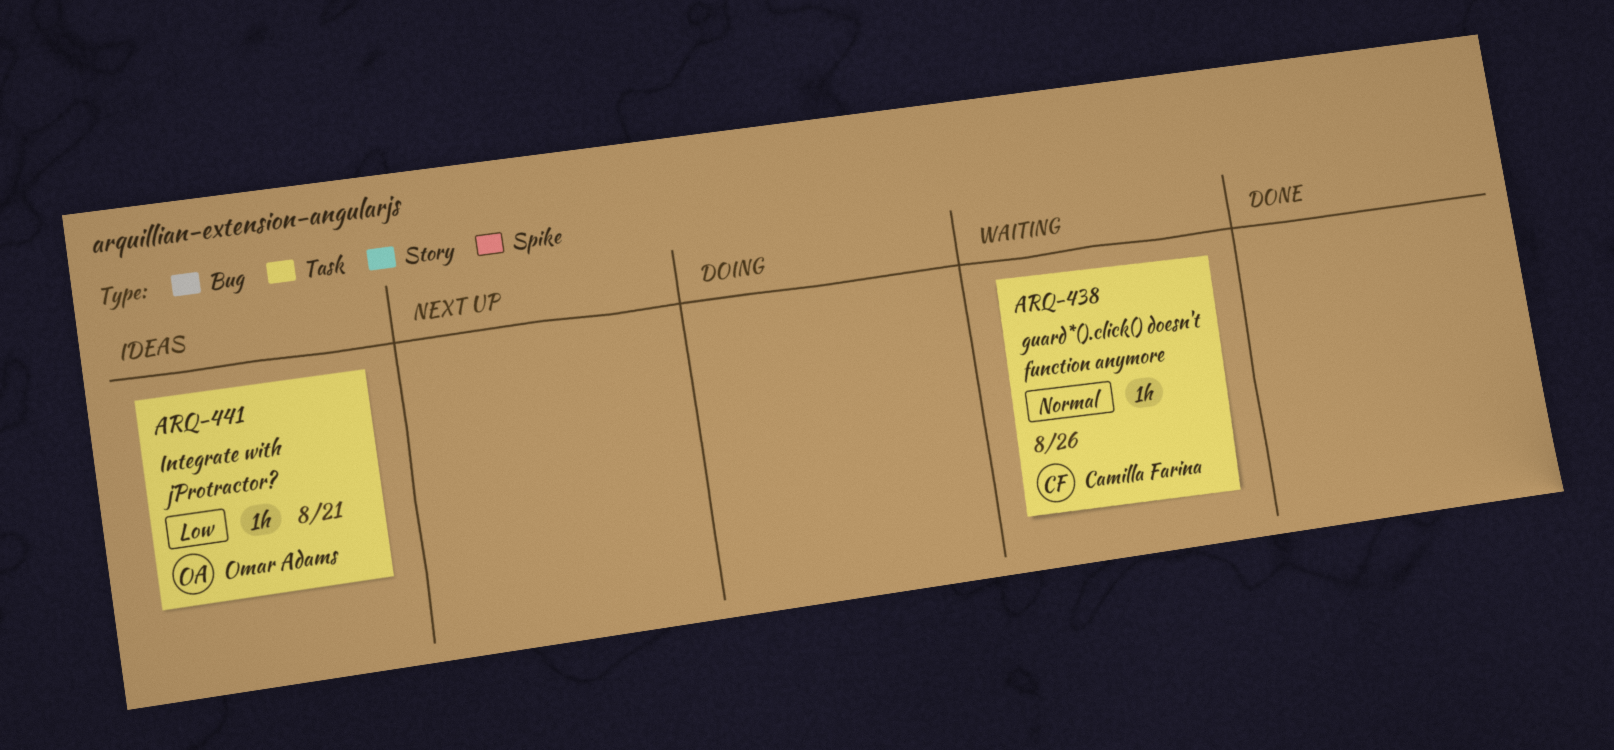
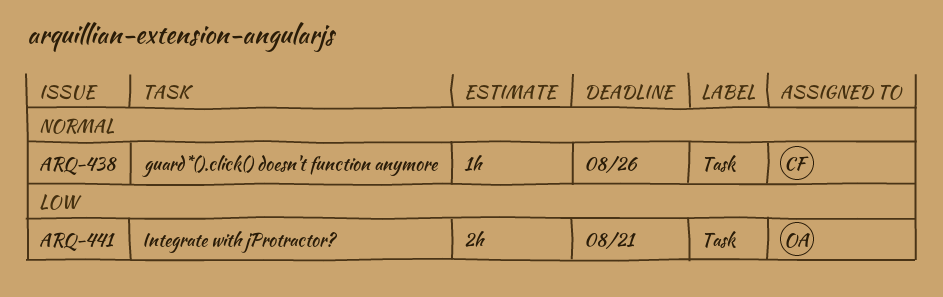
ARQ-441, estimate: 1h -> 2h

